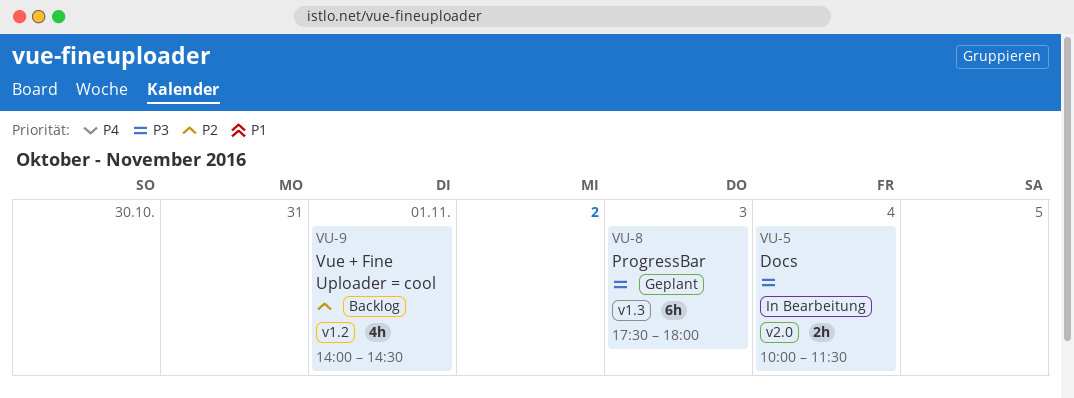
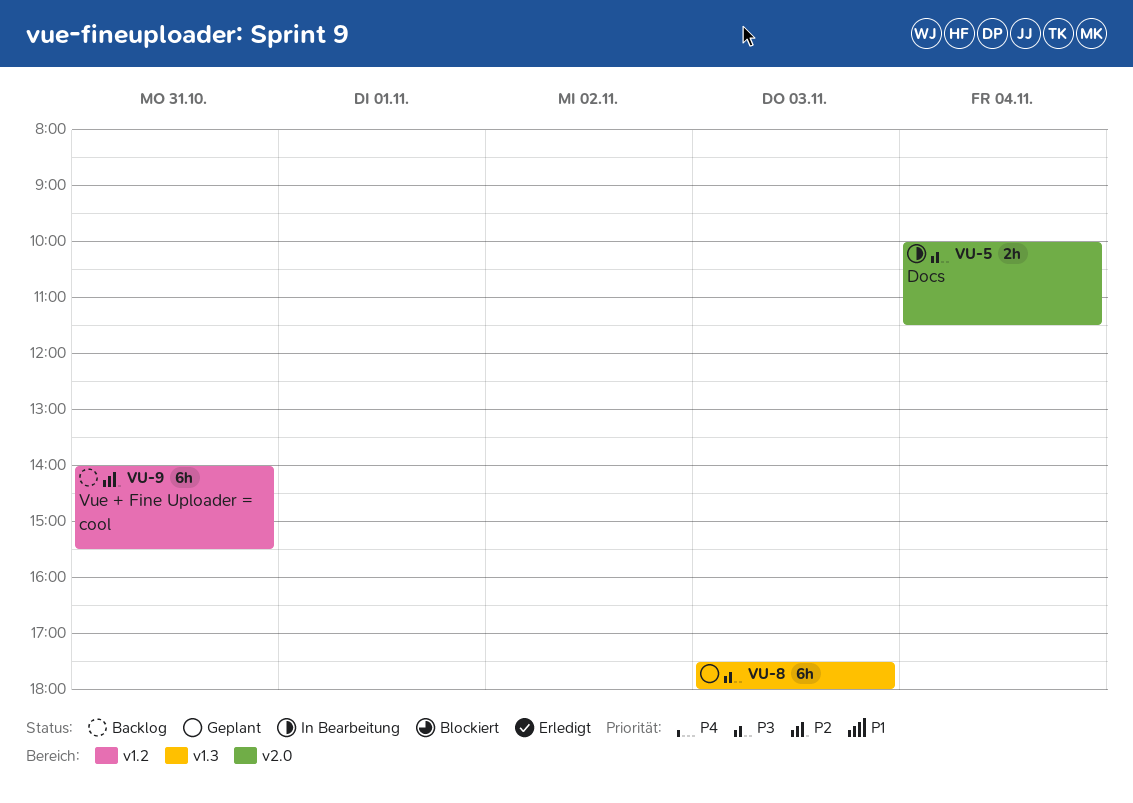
VU-9, estimate: 4h -> 6h
VU-9, day: Nov 1 -> Oct 31
VU-9, ends: 14:30 -> 15:30

